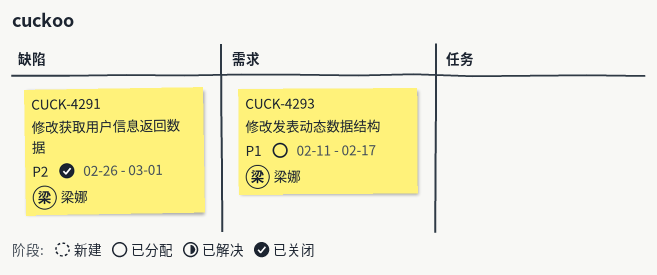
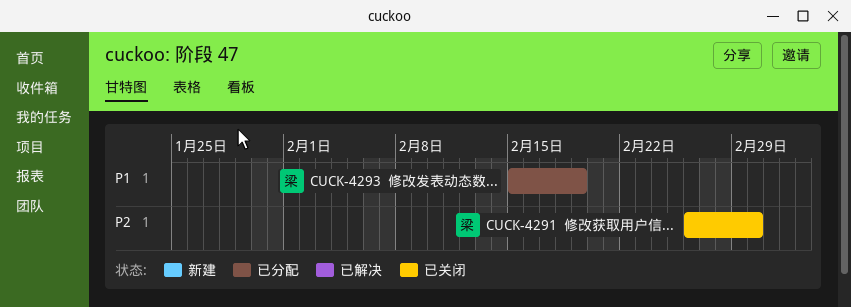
CUCK-4293, start: Feb 11 -> Feb 15
CUCK-4293, due: Feb 17 -> Feb 19

